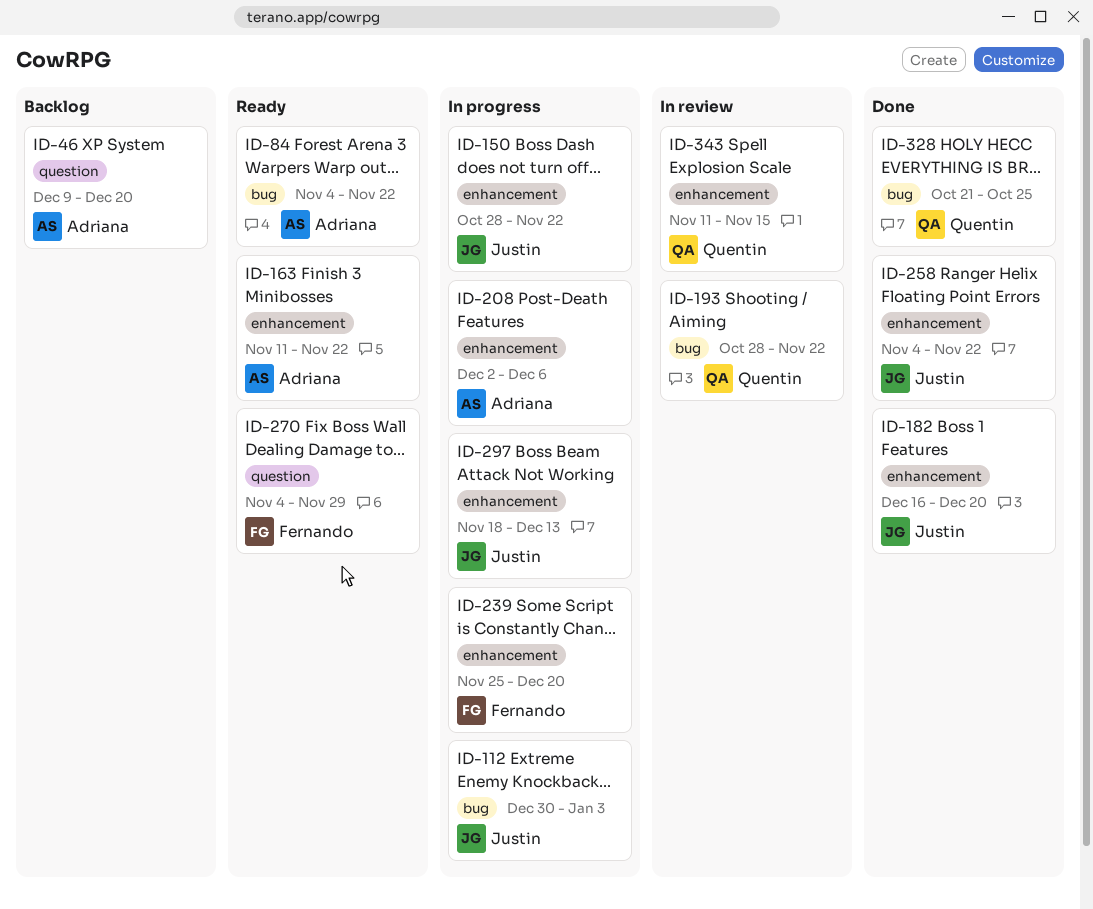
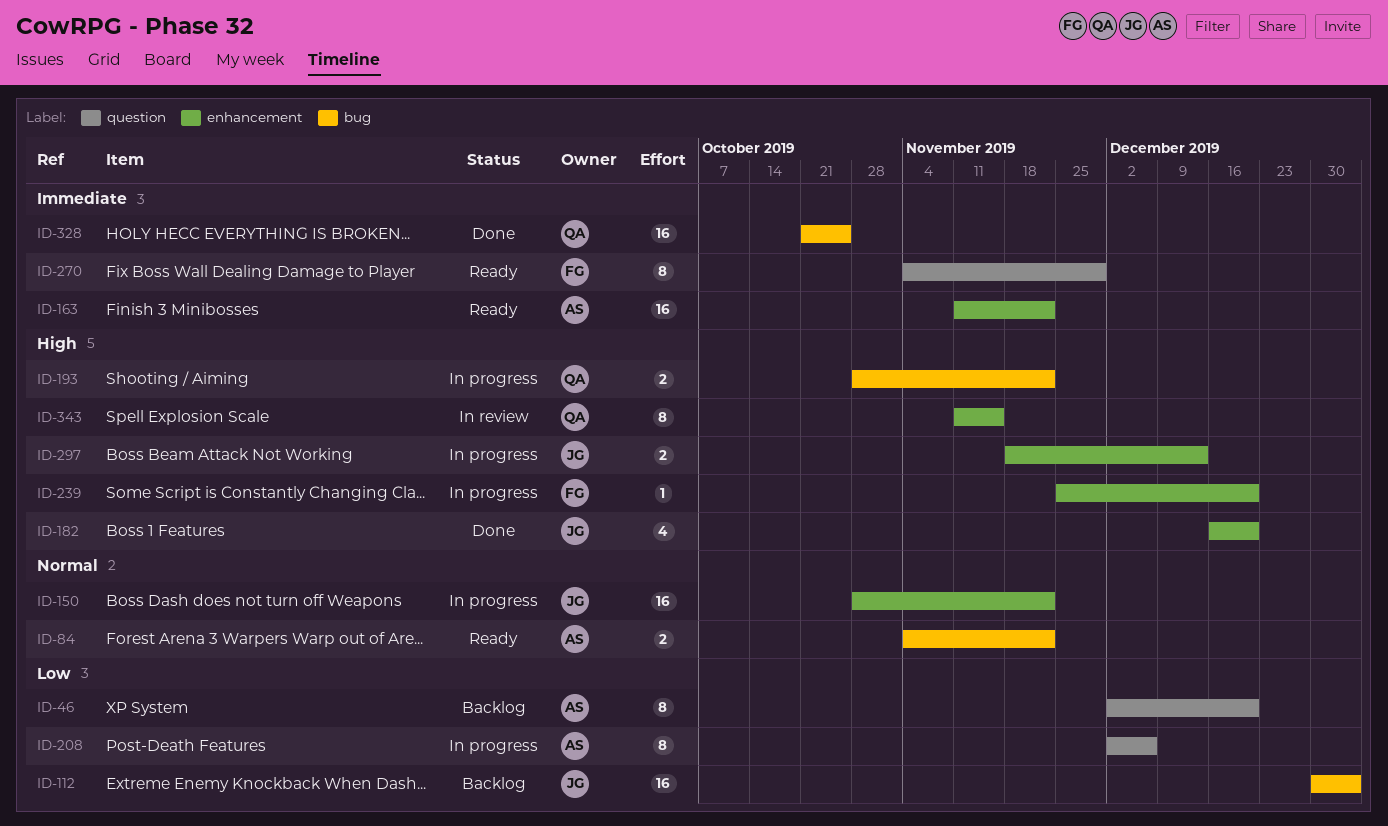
ID-46, start: Dec 9 -> Dec 2
ID-112, status: In progress -> Backlog
ID-193, status: In review -> In progress
ID-208, label: enhancement -> question
ID-258: present -> none

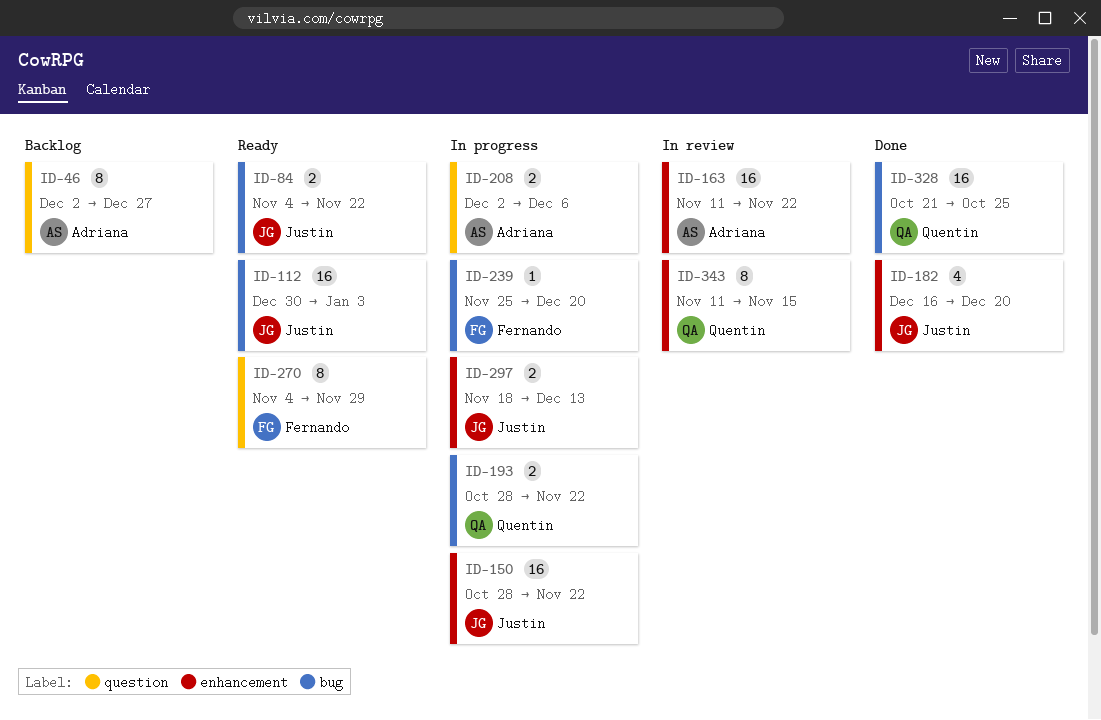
ID-46, due: Dec 20 -> Dec 27
ID-84, owner: Adriana -> Justin
ID-112, status: Backlog -> Ready
ID-163, status: Ready -> In review
ID-208, estimate: 8 -> 2
ID-239, label: enhancement -> bug

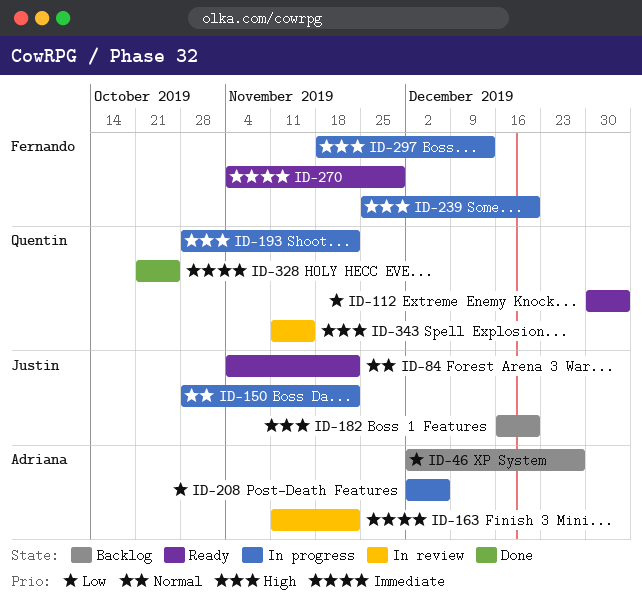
ID-112, owner: Justin -> Quentin
ID-182, status: Done -> Backlog
ID-297, owner: Justin -> Fernando

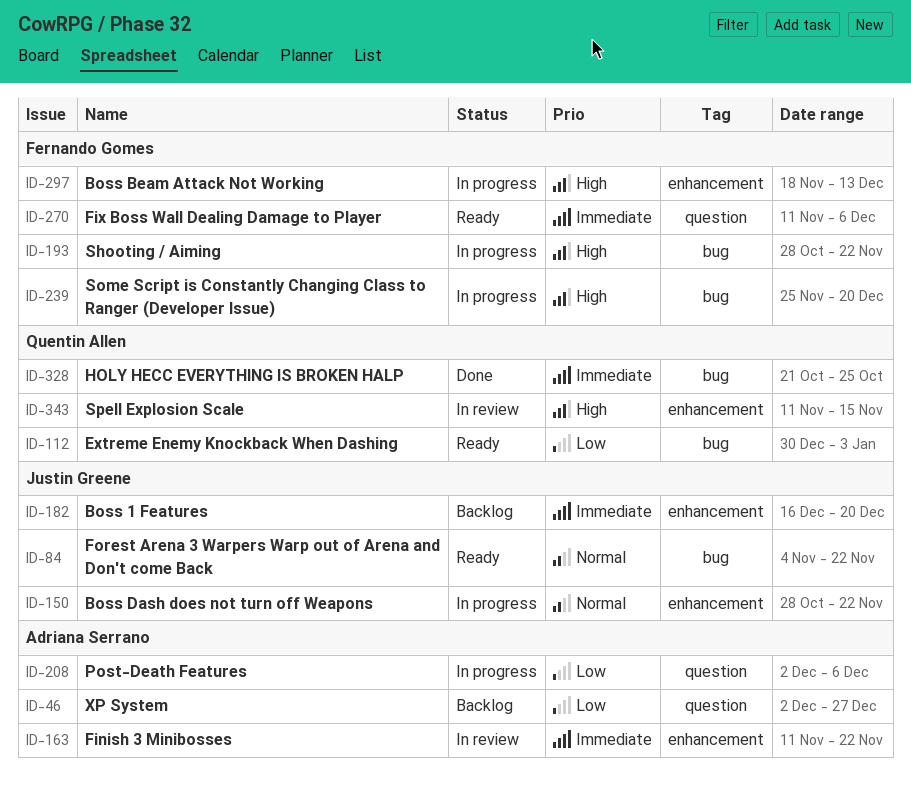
ID-182, priority: High -> Immediate
ID-193, owner: Quentin Allen -> Fernando Gomes
ID-270, start: Nov 4 -> Nov 11
ID-270, due: Nov 29 -> Dec 6

